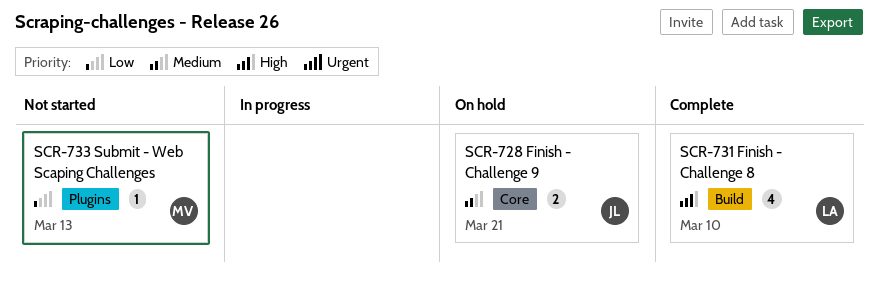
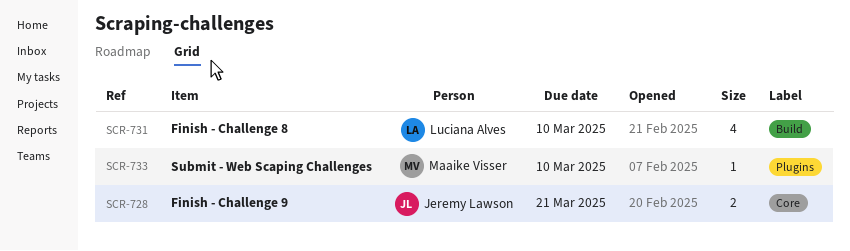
SCR-733, due: Mar 13 -> Mar 10

